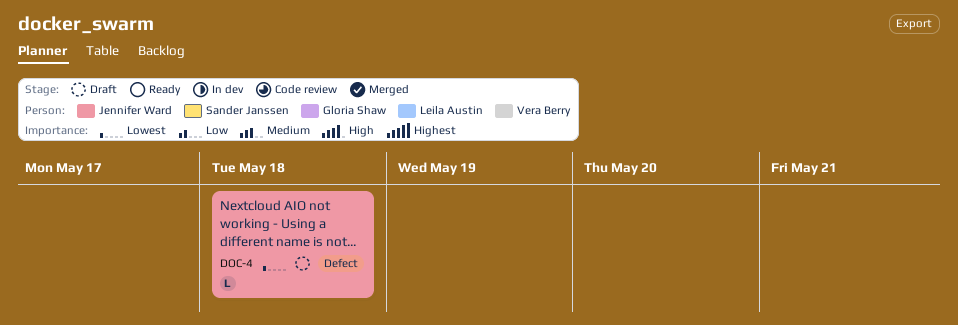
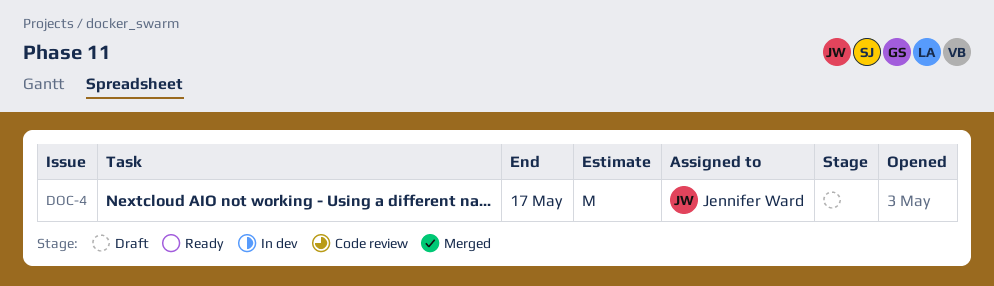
DOC-4, estimate: L -> M
DOC-4, due: May 18 -> May 17

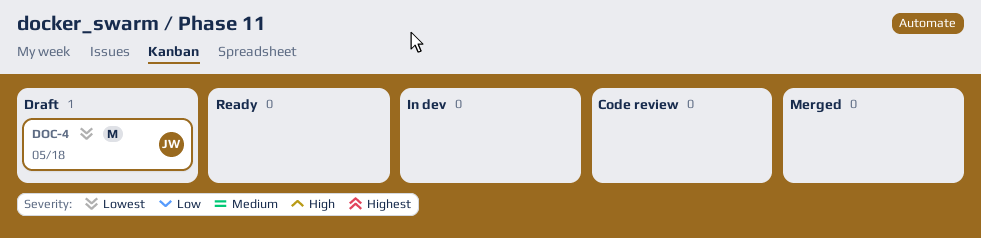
DOC-4, due: May 17 -> May 18

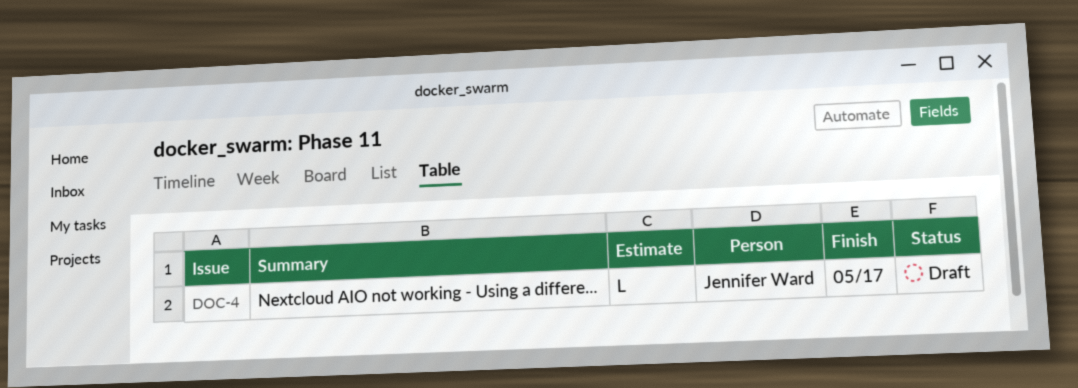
DOC-4, estimate: M -> L
DOC-4, due: May 18 -> May 17

